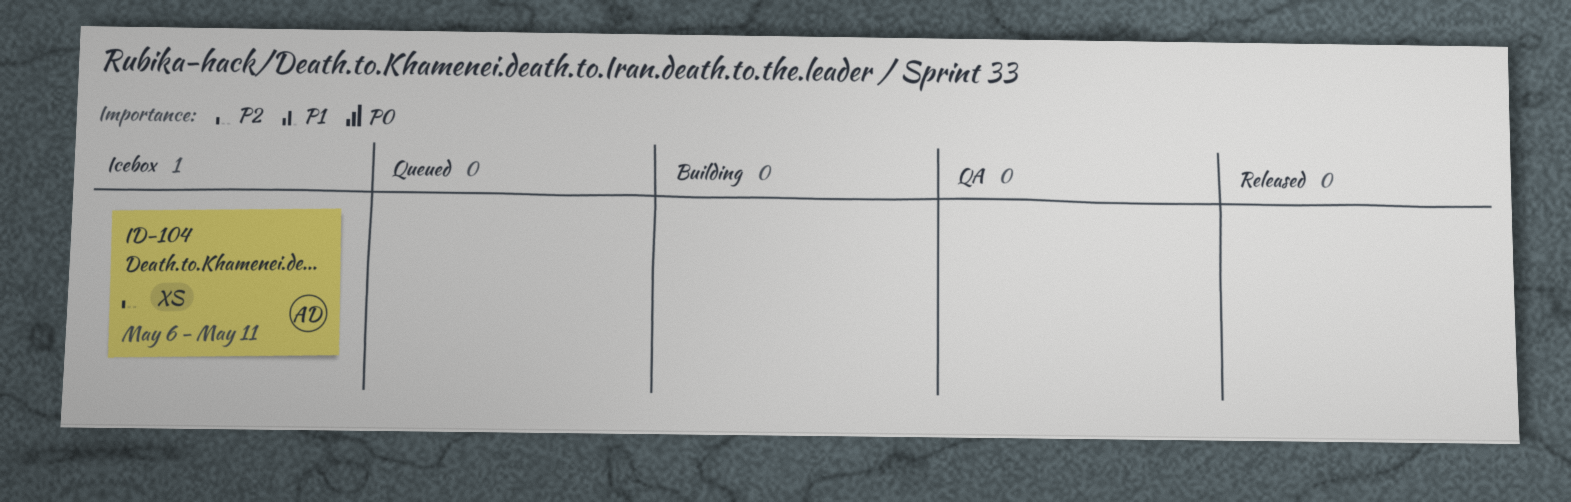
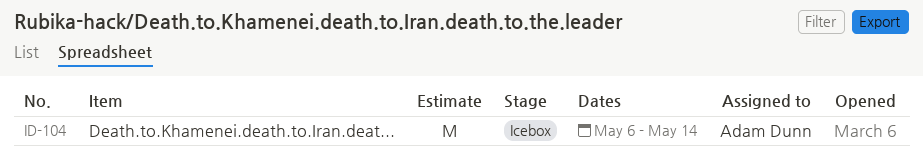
ID-104, estimate: XS -> M
ID-104, due: May 11 -> May 14

